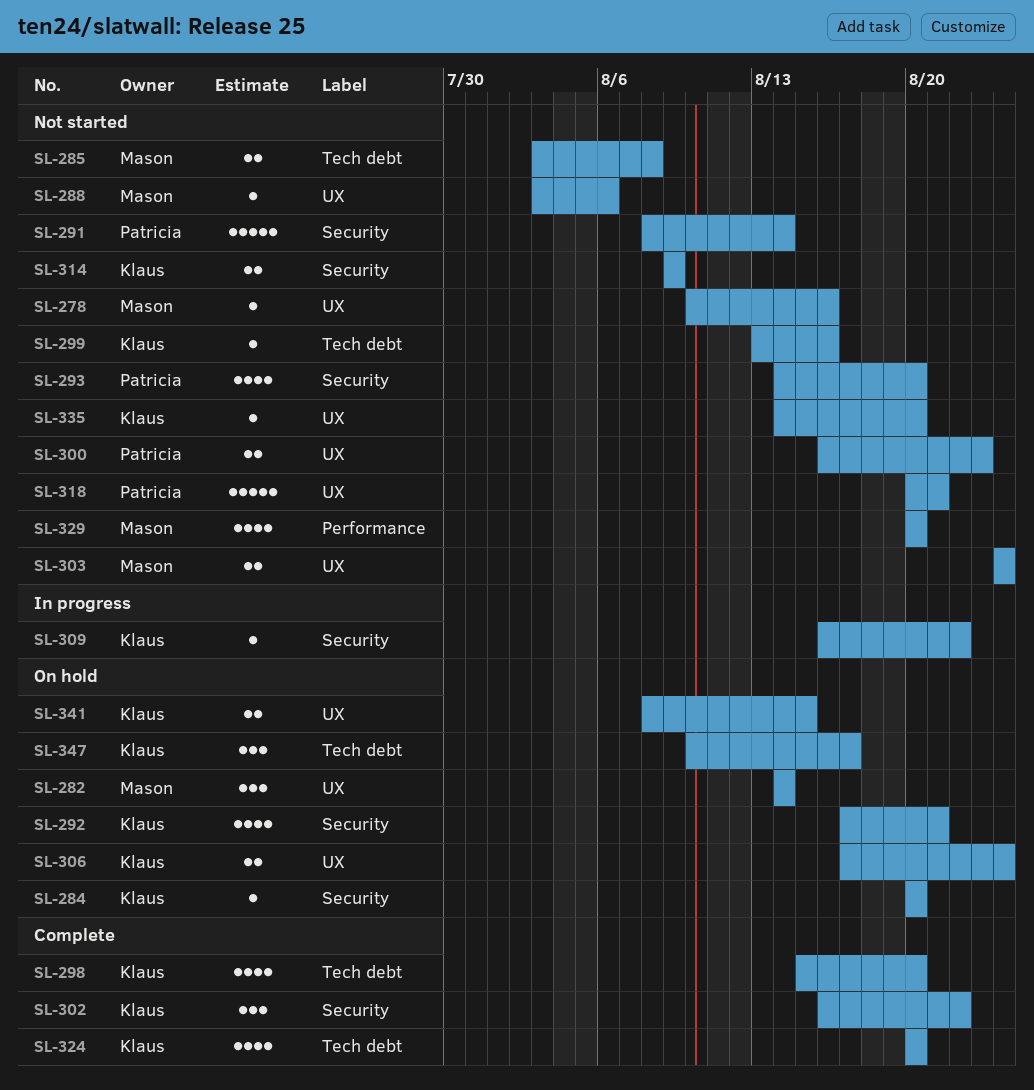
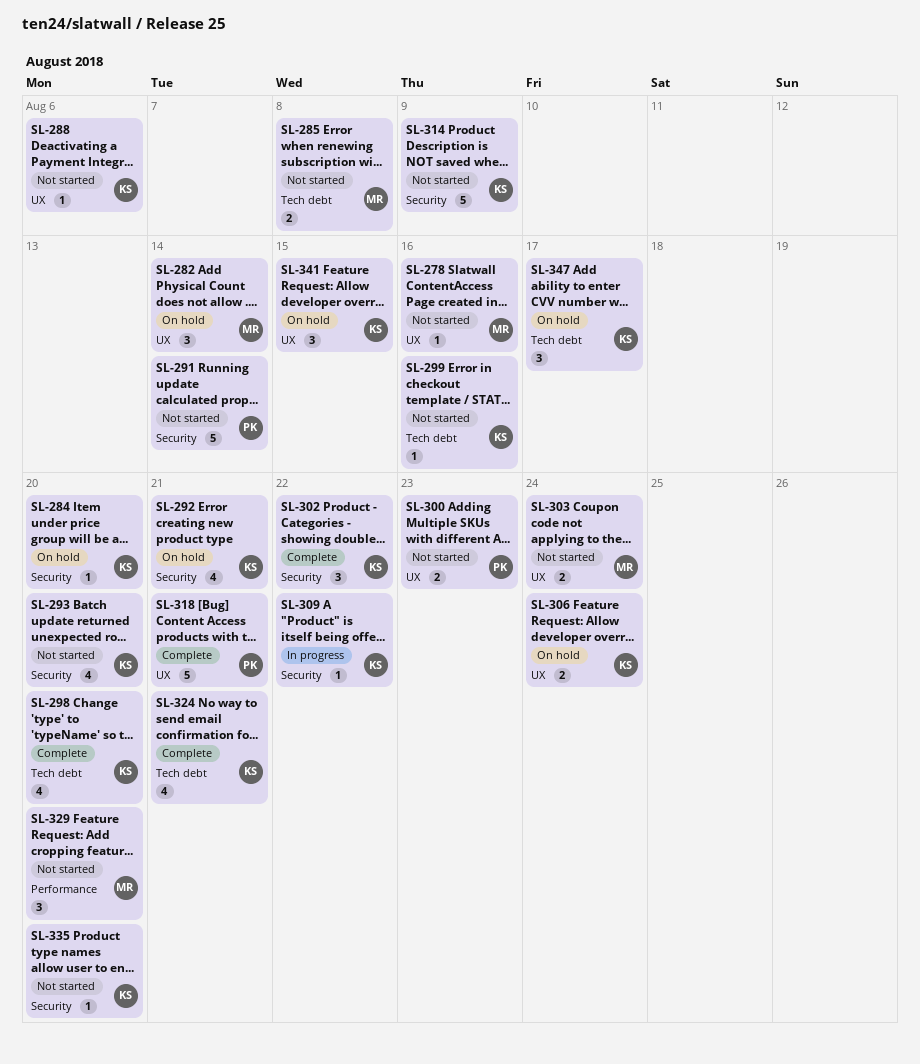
SL-288, owner: Mason -> Klaus
SL-293, owner: Patricia -> Klaus
SL-314, estimate: 2 -> 5
SL-318, status: Not started -> Complete
SL-324, due: Aug 20 -> Aug 21
SL-329, estimate: 4 -> 3
SL-335, label: UX -> Security
SL-341, estimate: 2 -> 3

